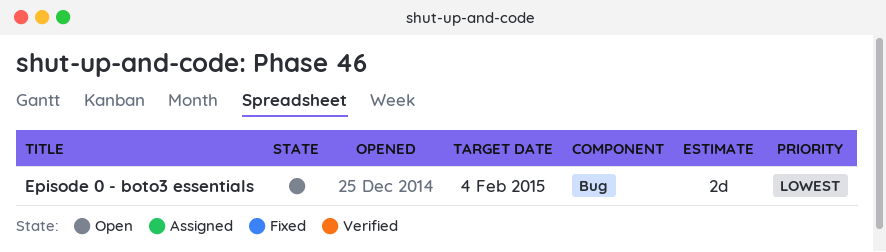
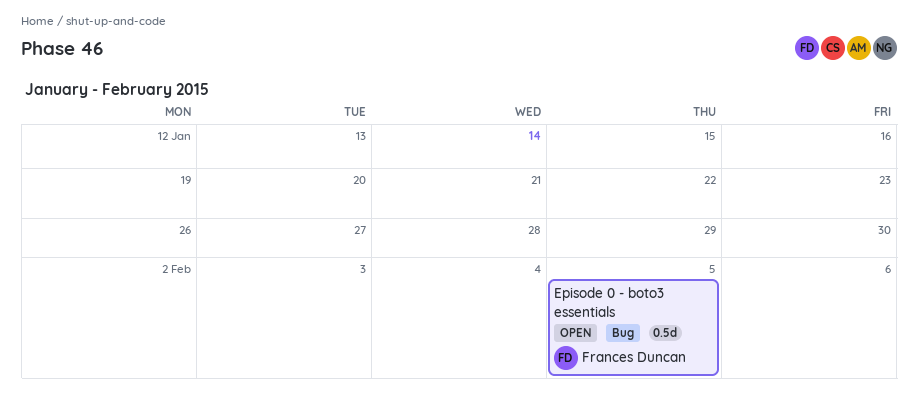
Episode 0 - boto3 essentials, estimate: 2d -> 0.5d
Episode 0 - boto3 essentials, due: Feb 4 -> Feb 5

